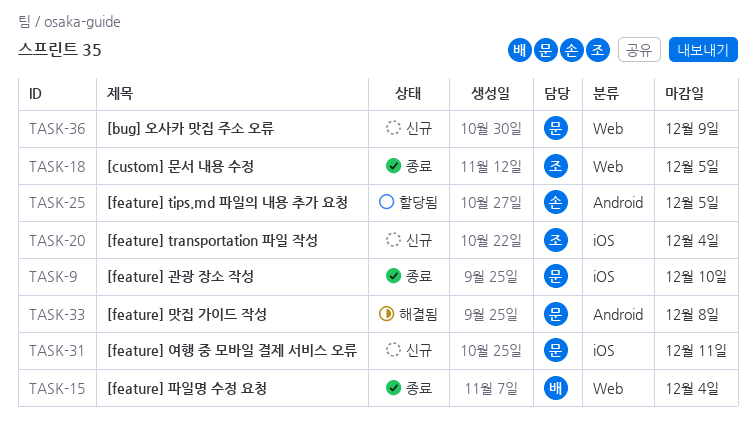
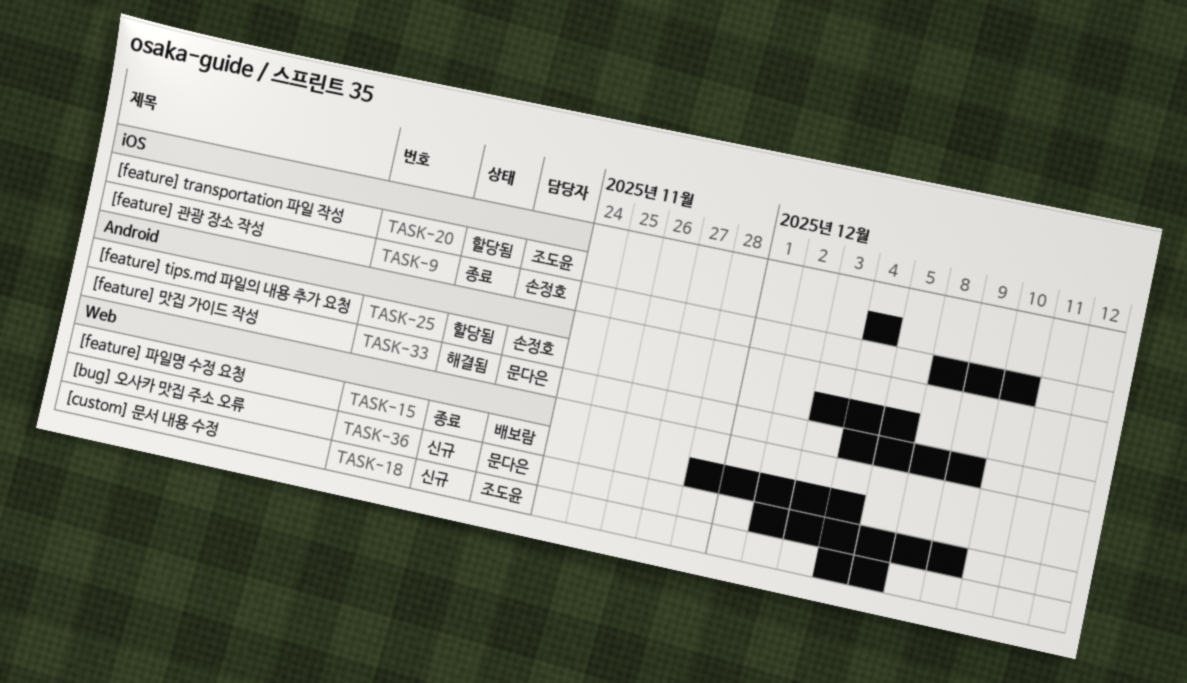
TASK-9, owner: 문다은 -> 손정호
TASK-18, status: 종료 -> 신규
TASK-20, status: 신규 -> 할당됨
TASK-31: present -> none
TASK-33, due: Dec 8 -> Dec 9

